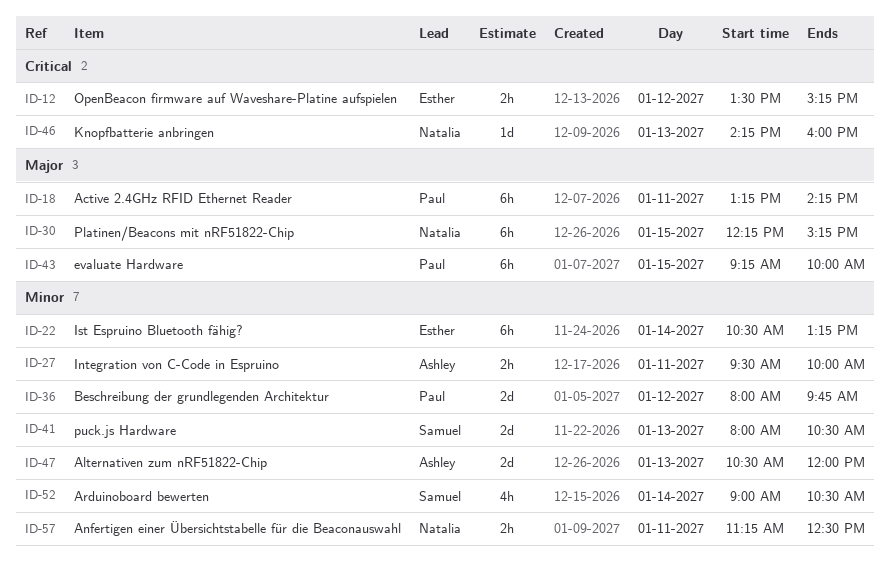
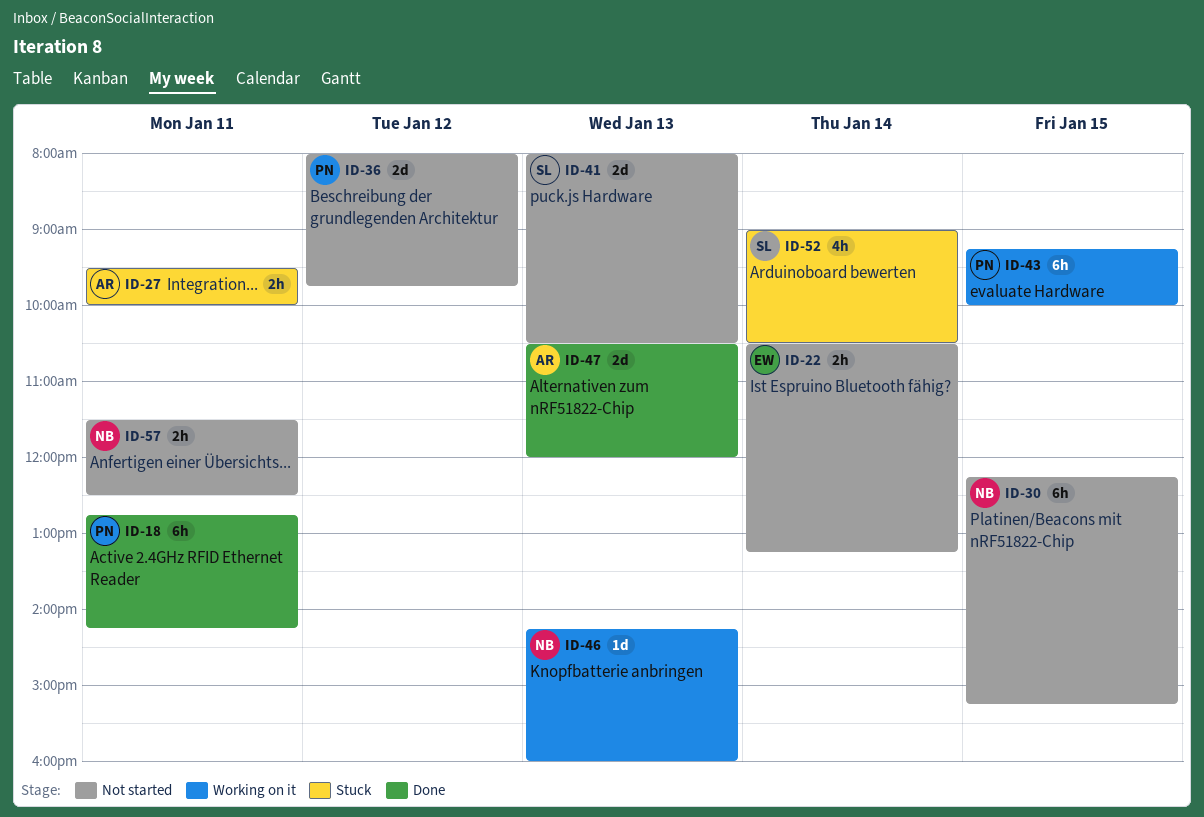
ID-12: present -> none
ID-18, begins: 13:15 -> 12:45
ID-22, estimate: 6h -> 2h
ID-57, begins: 11:15 -> 11:30

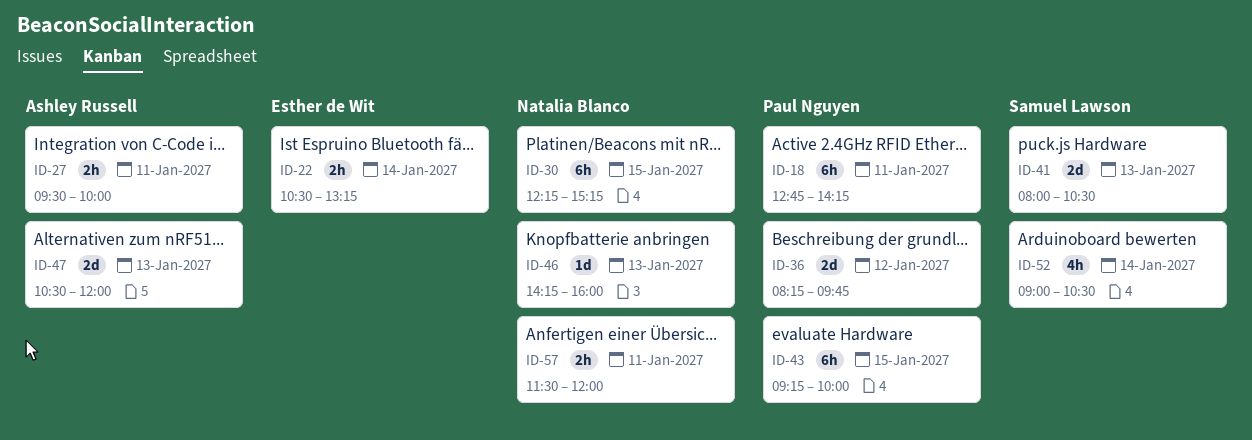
ID-36, begins: 08:00 -> 08:15
ID-57, ends: 12:30 -> 12:00

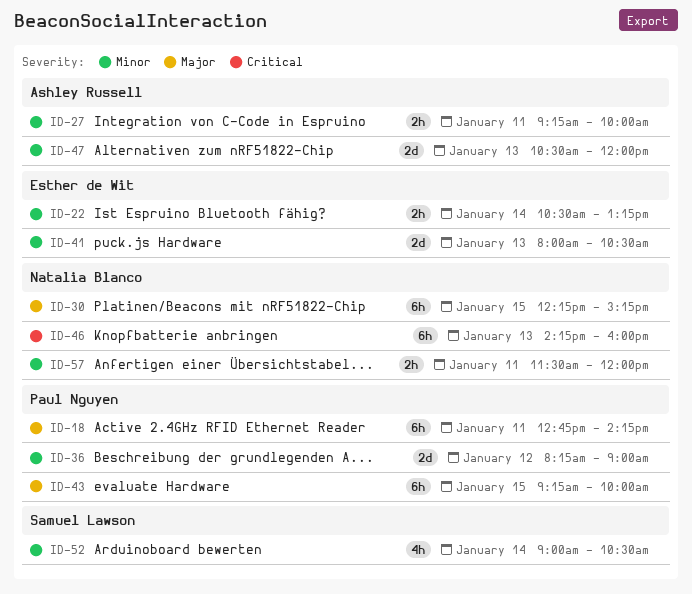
ID-27, begins: 09:30 -> 09:15
ID-36, ends: 09:45 -> 09:00
ID-41, owner: Samuel Lawson -> Esther de Wit
ID-46, estimate: 1d -> 6h

